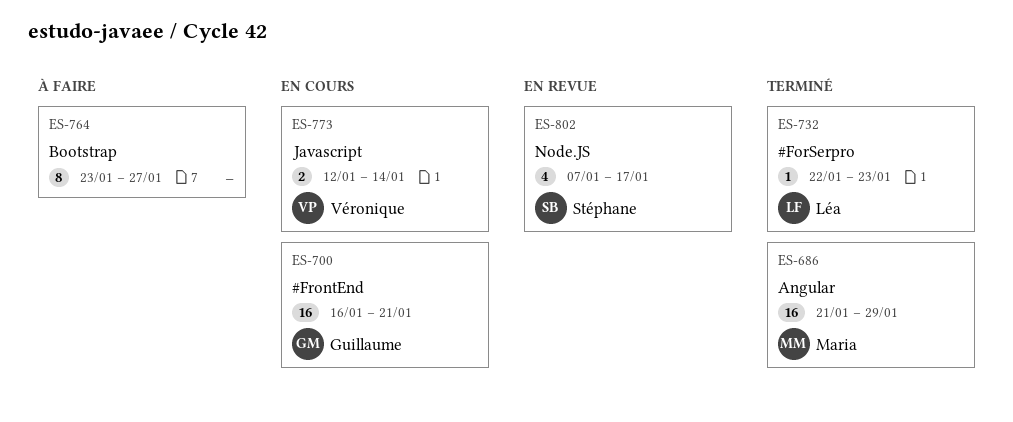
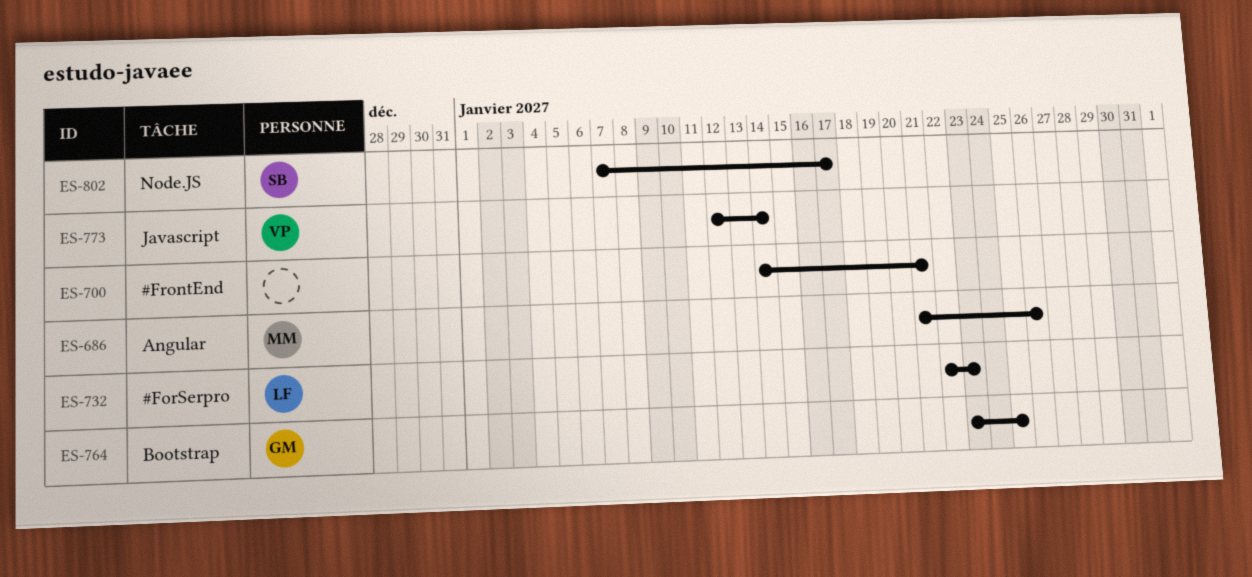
ES-686, due: Jan 29 -> Jan 26
ES-700, owner: Guillaume -> none
ES-700, start: Jan 16 -> Jan 14
ES-764, owner: none -> Guillaume
ES-764, due: Jan 27 -> Jan 25

